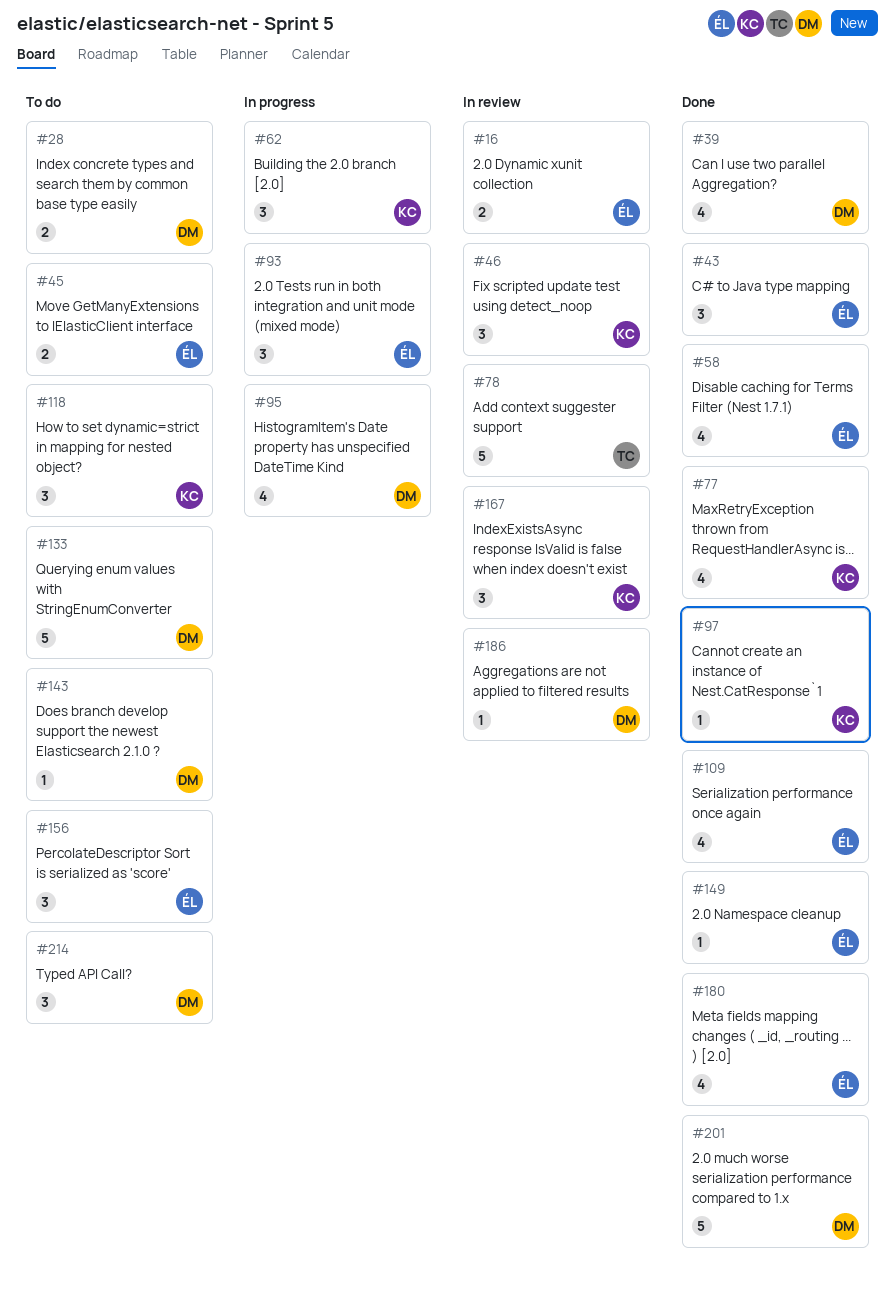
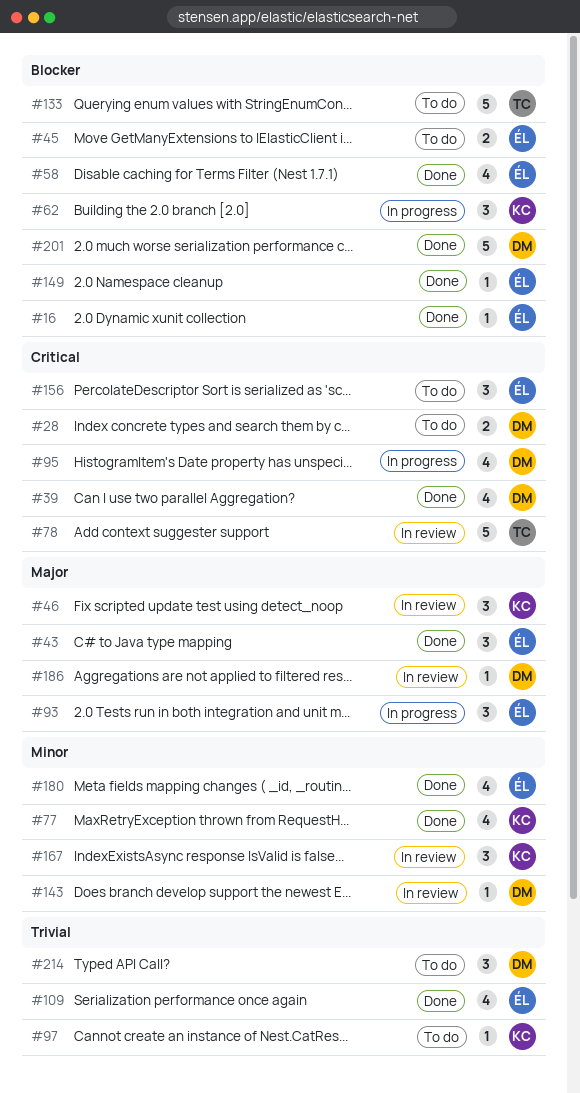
#16, status: In review -> Done
#16, estimate: 2 -> 1
#97, status: Done -> To do
#118: present -> none
#133, owner: DM -> TC
#143, status: To do -> In review

